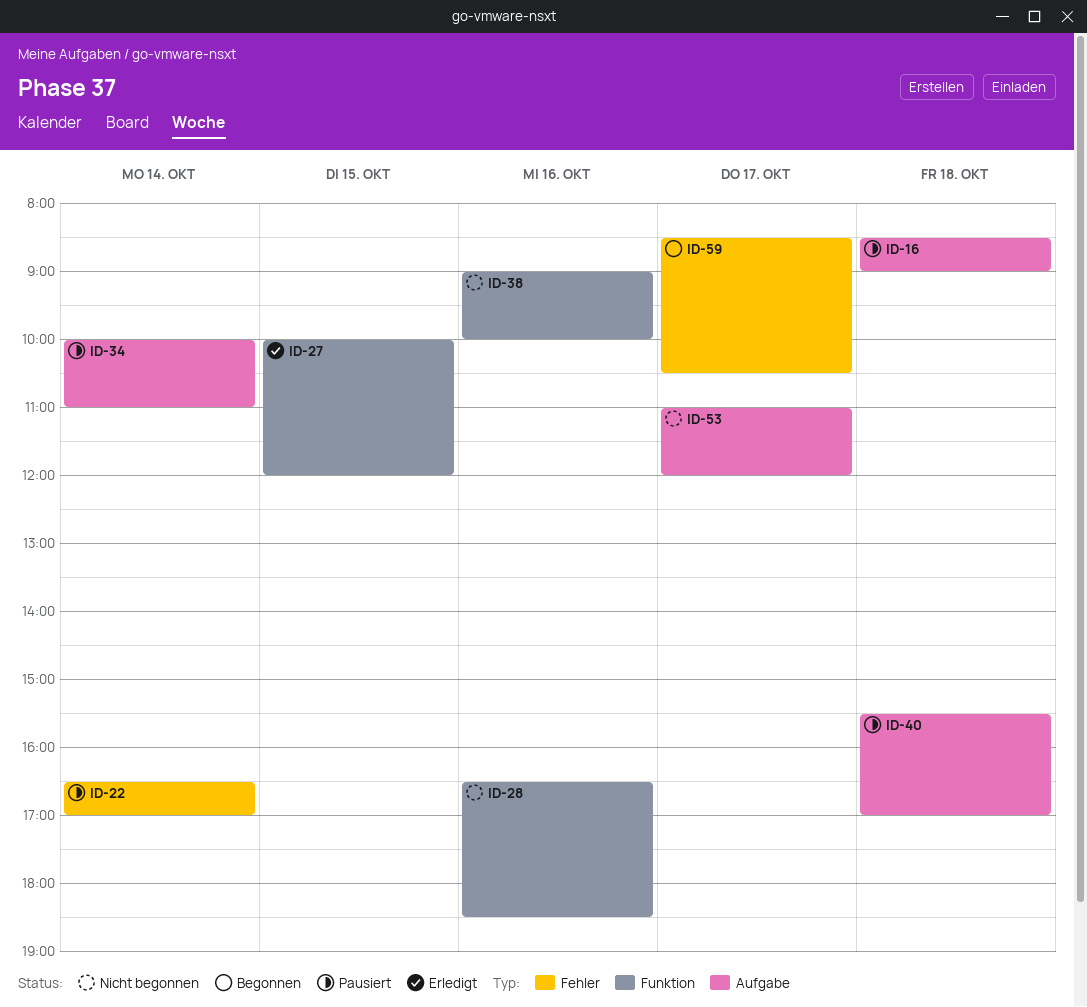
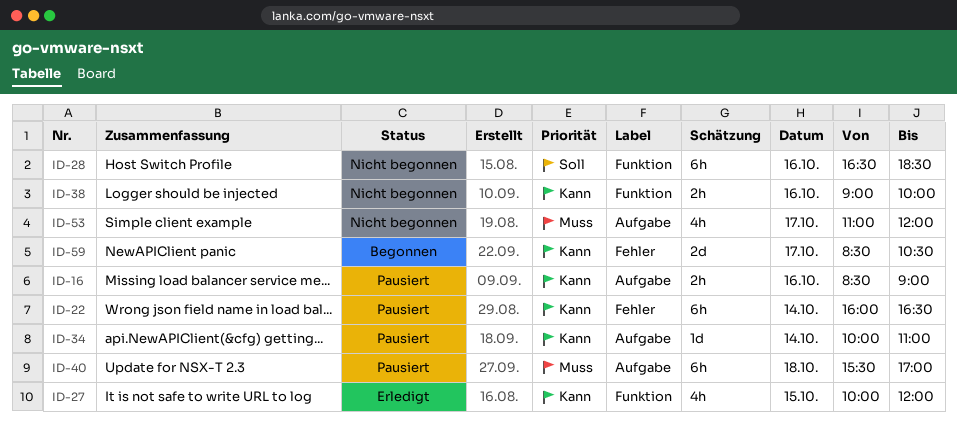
ID-16, day: Oct 18 -> Oct 16
ID-22, begins: 16:30 -> 16:00
ID-22, ends: 17:00 -> 16:30

